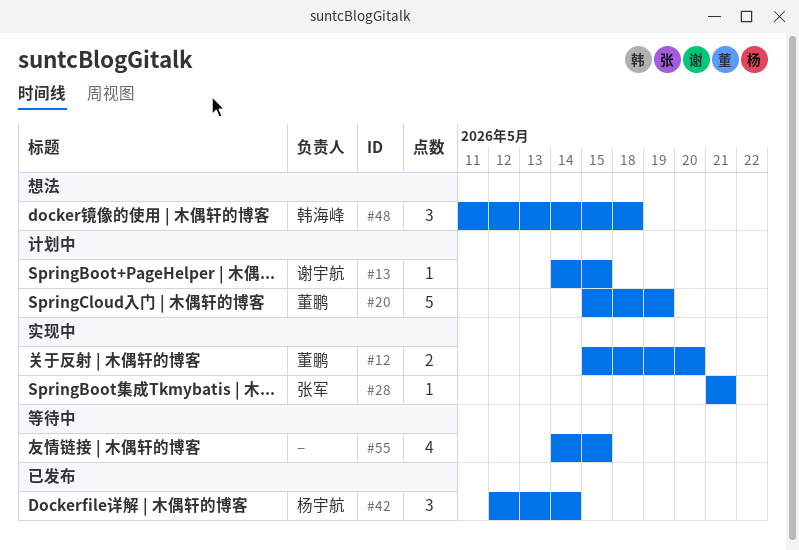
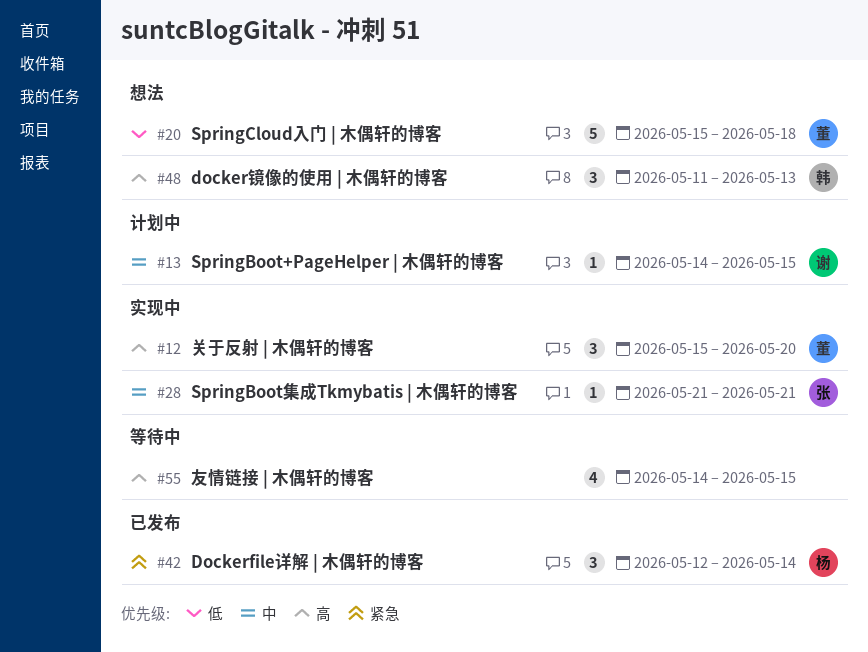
#12, estimate: 2 -> 3
#20, status: 计划中 -> 想法
#20, due: May 19 -> May 18
#48, due: May 18 -> May 13

